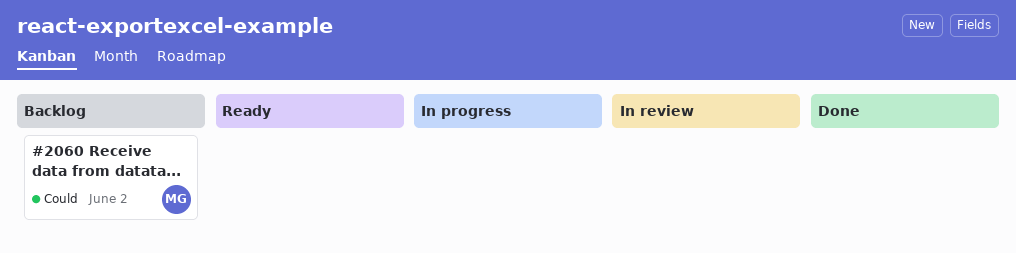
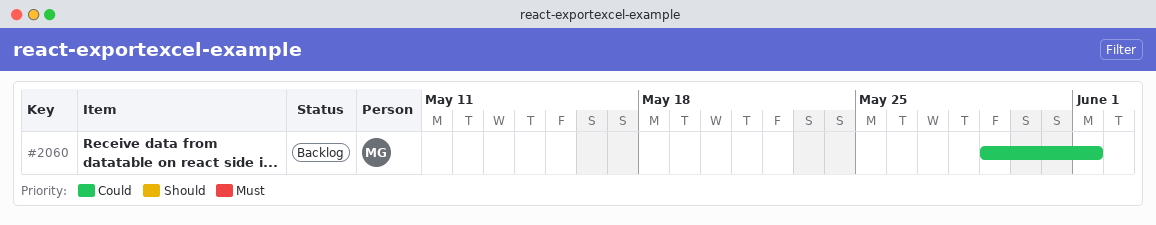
#2060, due: Jun 2 -> Jun 1

